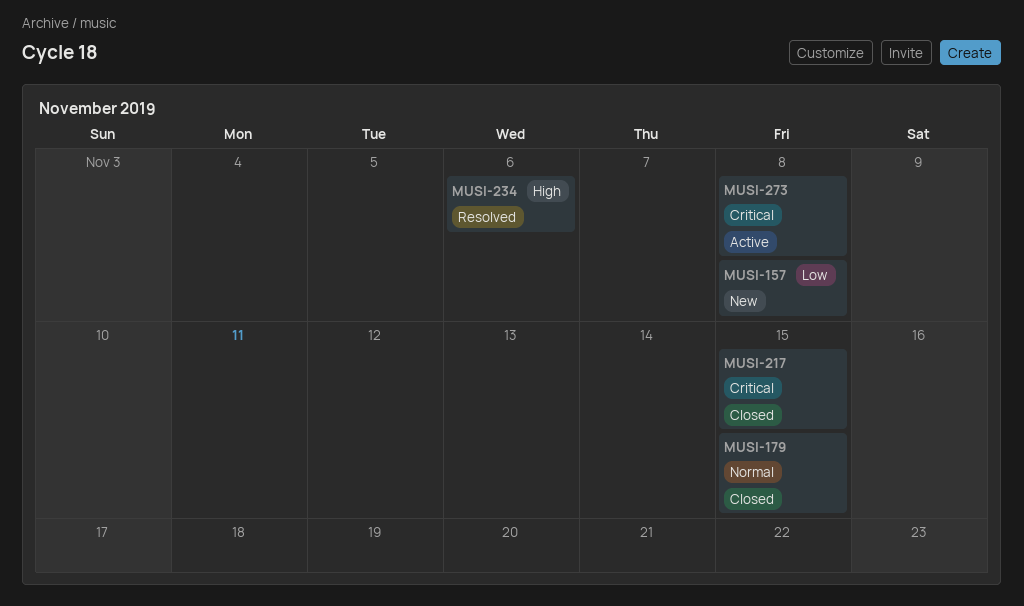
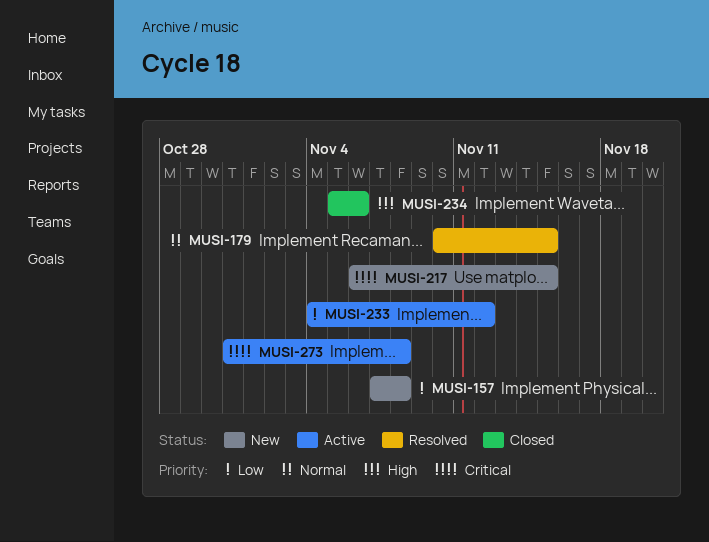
MUSI-179, status: Closed -> Resolved
MUSI-217, status: Closed -> New
MUSI-233: none -> present
MUSI-234, status: Resolved -> Closed

